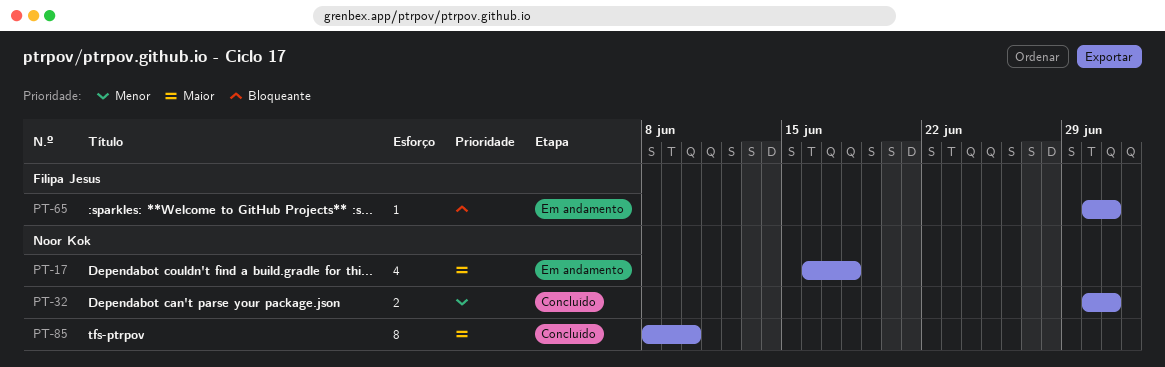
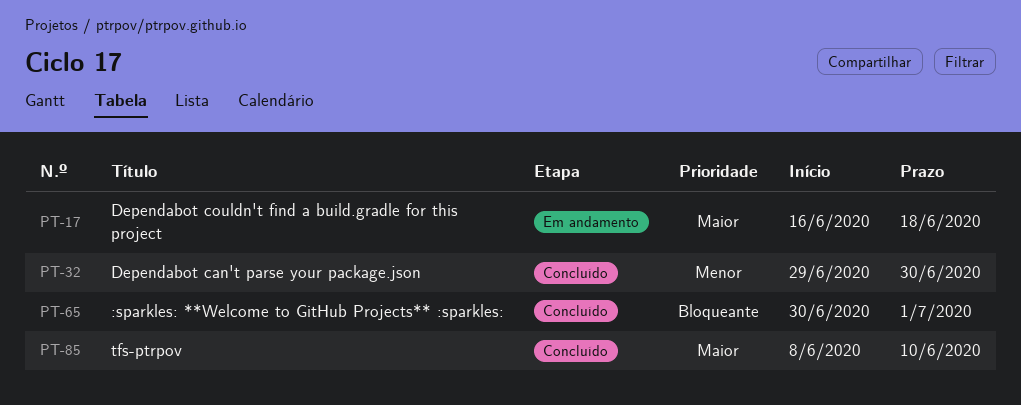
PT-32, start: Jun 30 -> Jun 29
PT-32, due: Jul 1 -> Jun 30
PT-65, status: Em andamento -> Concluído

